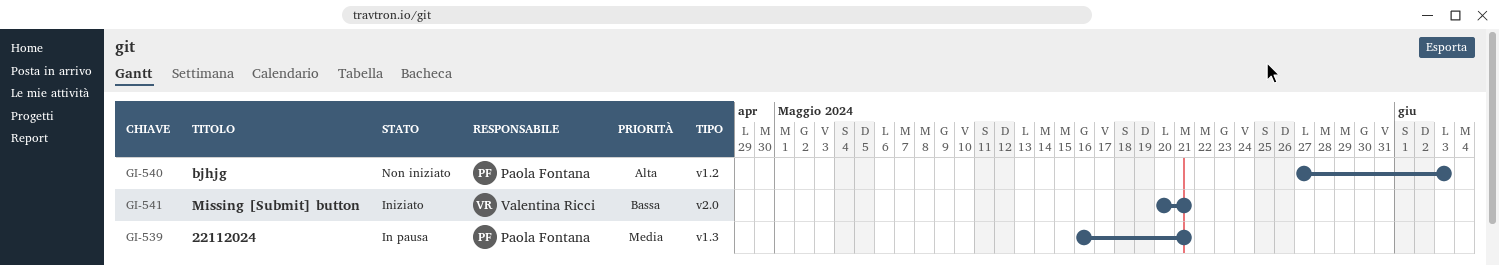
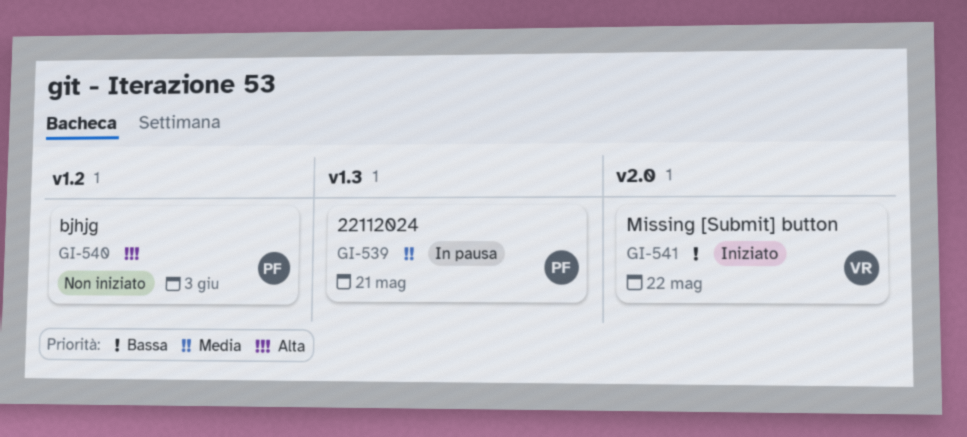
GI-541, due: May 21 -> May 22

